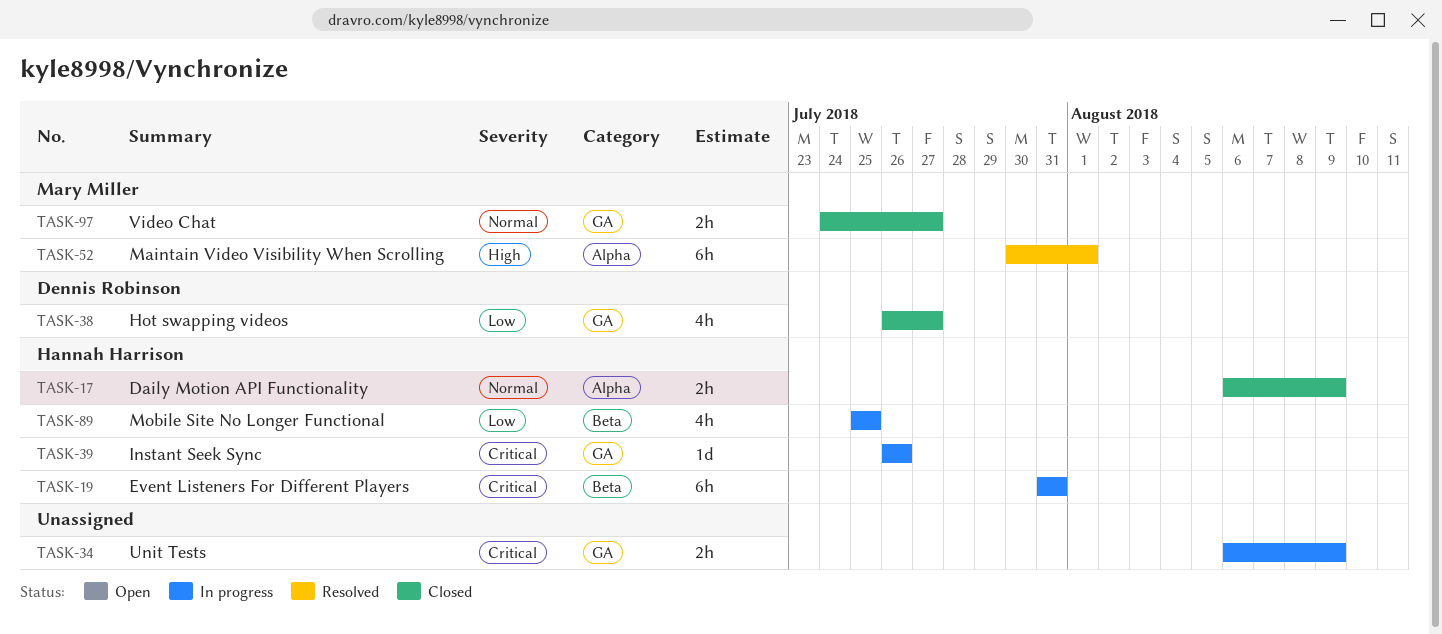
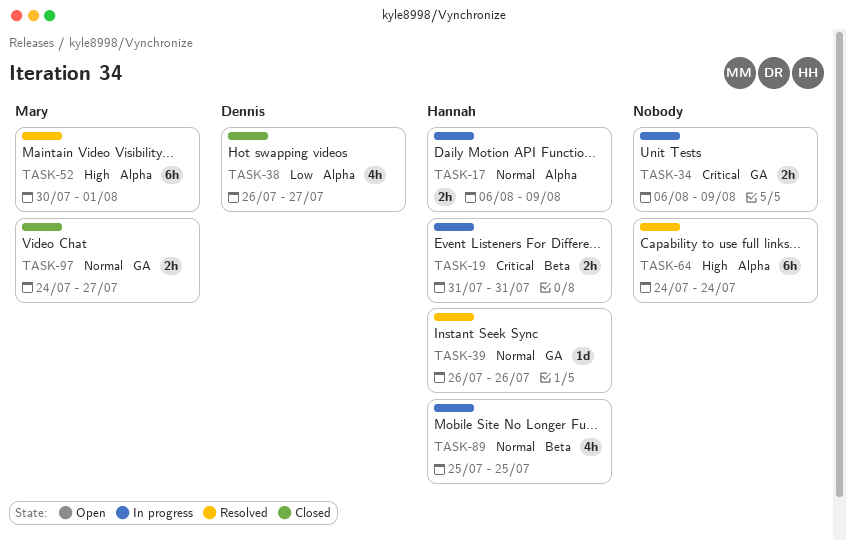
TASK-17, status: Closed -> In progress
TASK-19, estimate: 6h -> 2h
TASK-38, label: GA -> Alpha
TASK-39, status: In progress -> Resolved
TASK-39, priority: Critical -> Normal
TASK-64: none -> present
TASK-89, priority: Low -> Normal

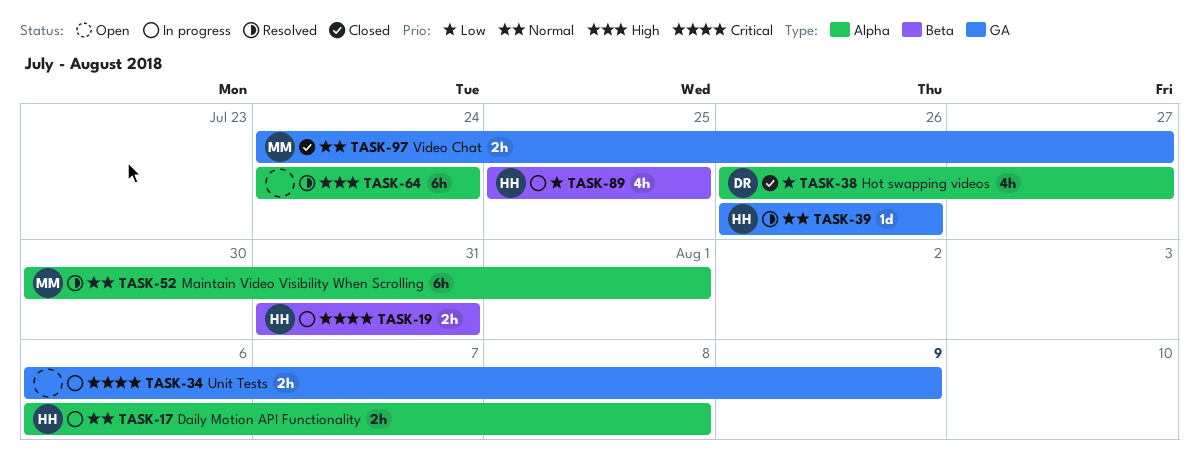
TASK-17, due: Aug 9 -> Aug 8
TASK-52, priority: High -> Normal
TASK-89, priority: Normal -> Low

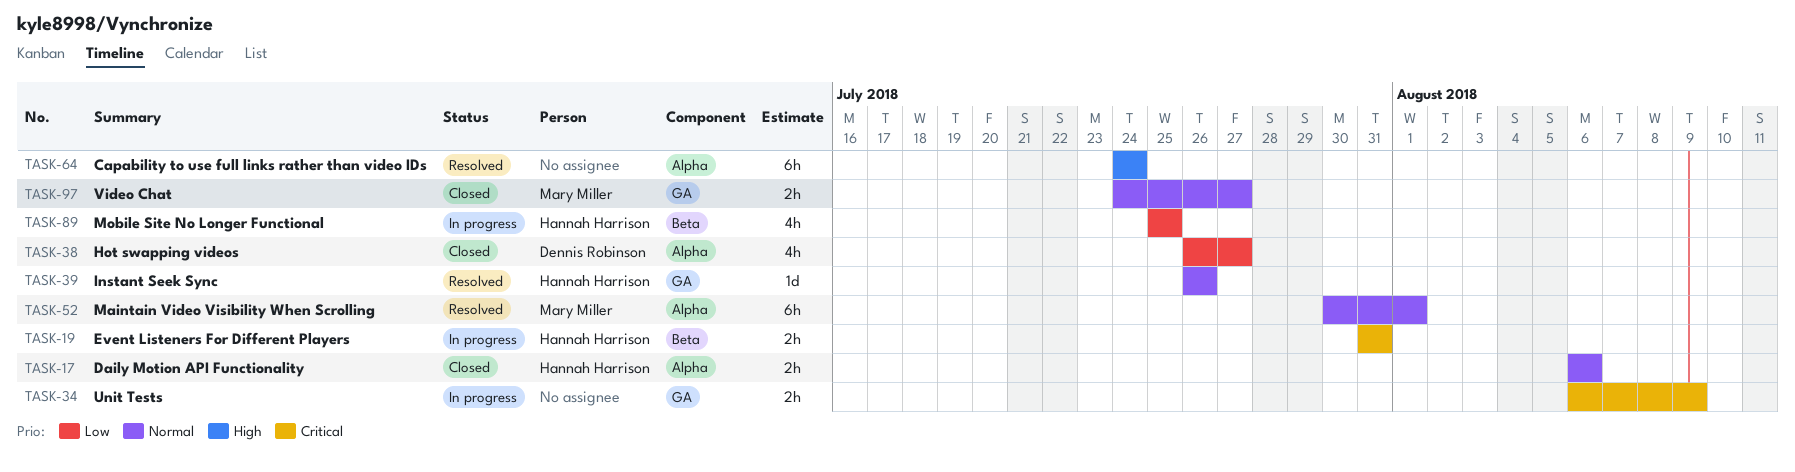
TASK-17, status: In progress -> Closed
TASK-17, due: Aug 8 -> Aug 6

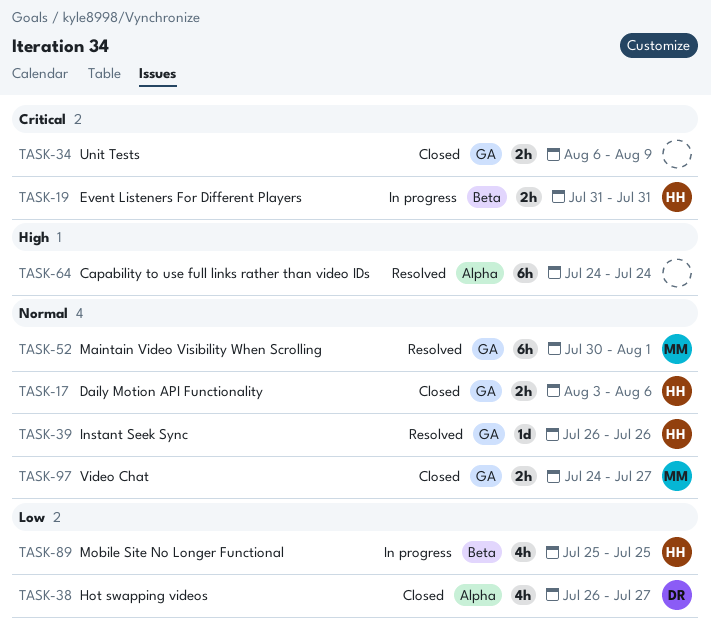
TASK-17, label: Alpha -> GA
TASK-17, start: Aug 6 -> Aug 3
TASK-34, status: In progress -> Closed
TASK-52, label: Alpha -> GA

